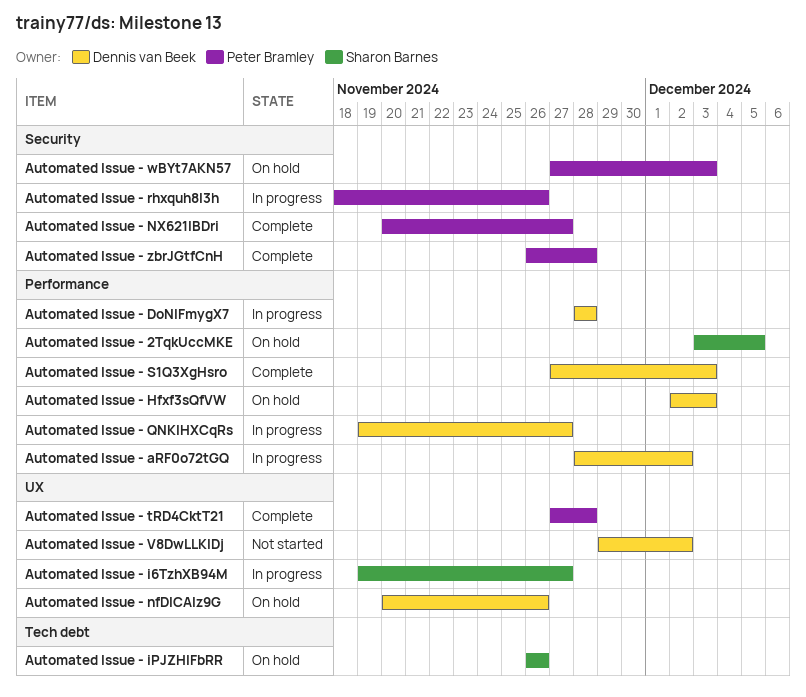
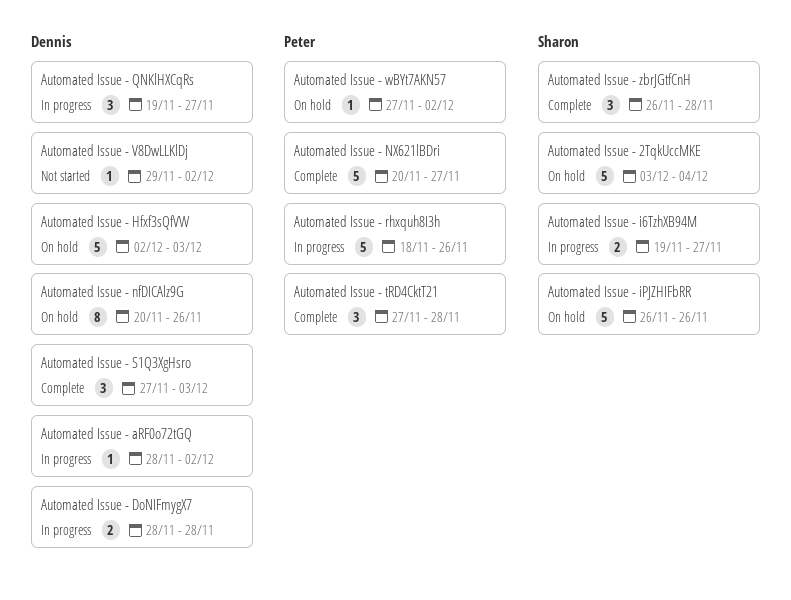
Automated Issue - 2TqkUccMKE, due: Dec 5 -> Dec 4
Automated Issue - wBYt7AKN57, due: Dec 3 -> Dec 2
Automated Issue - zbrJGtfCnH, owner: Peter Bramley -> Sharon Barnes

